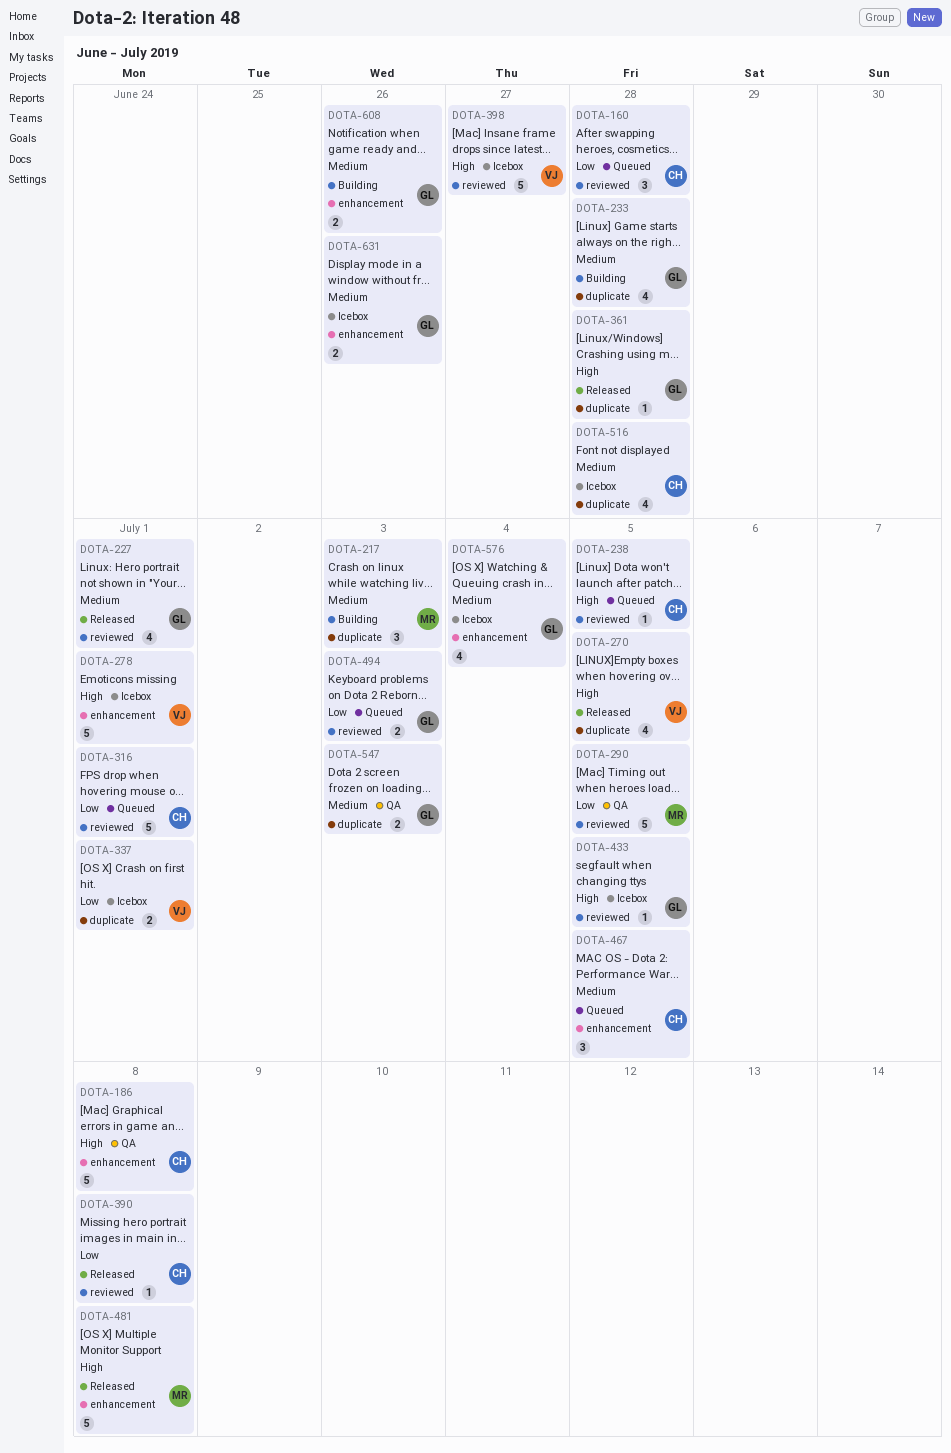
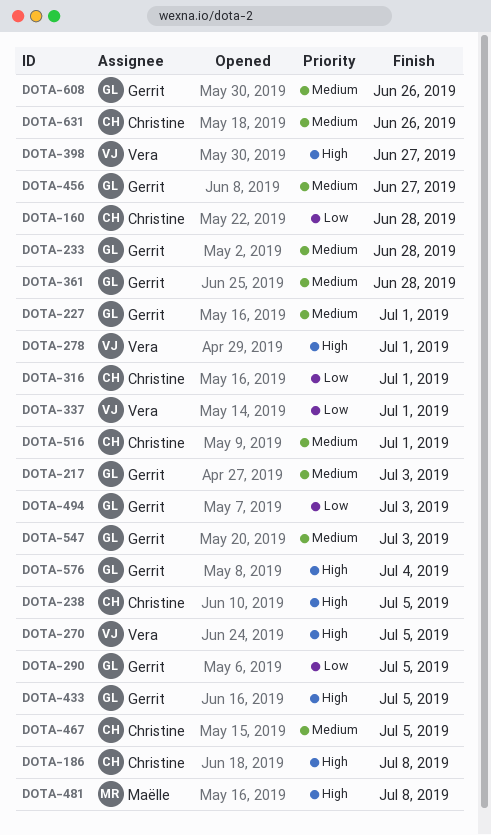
DOTA-217, owner: Maëlle -> Gerrit
DOTA-290, owner: Maëlle -> Gerrit
DOTA-361, priority: High -> Medium
DOTA-390: present -> none
DOTA-456: none -> present
DOTA-516, due: Jun 28 -> Jul 1
DOTA-576, priority: Medium -> High
DOTA-631, owner: Gerrit -> Christine

